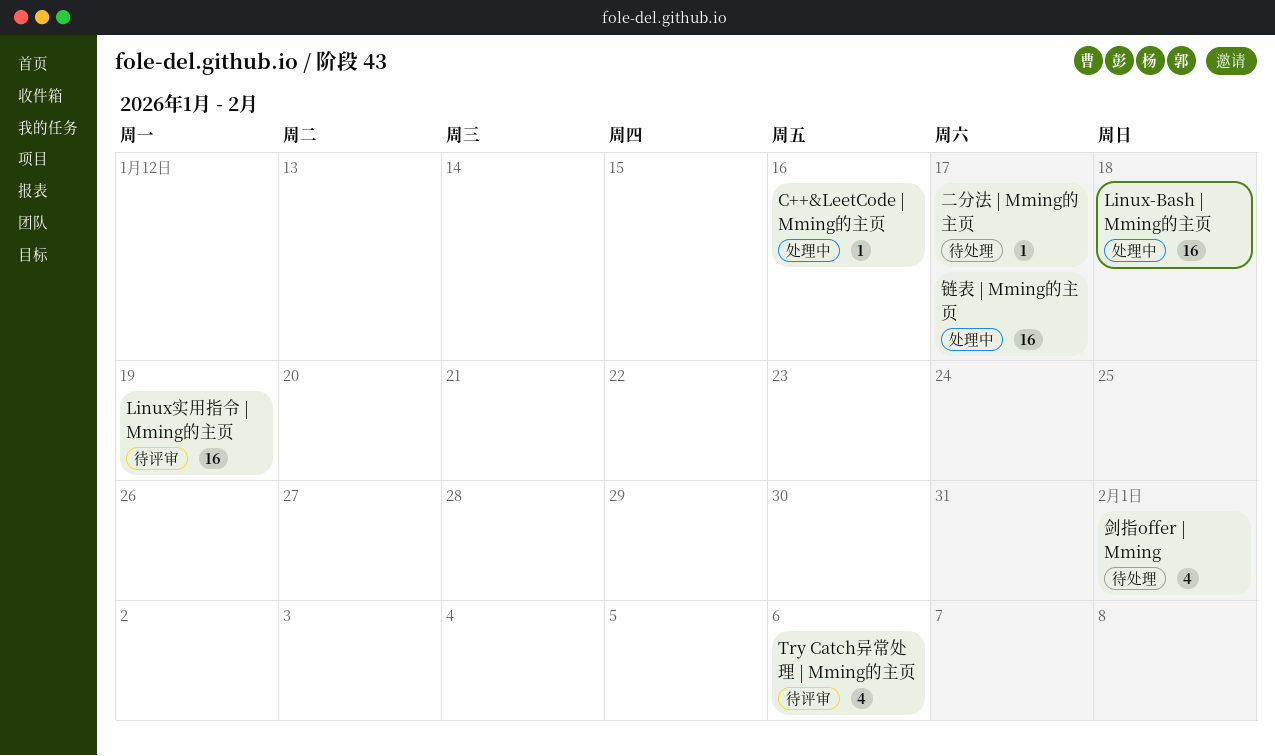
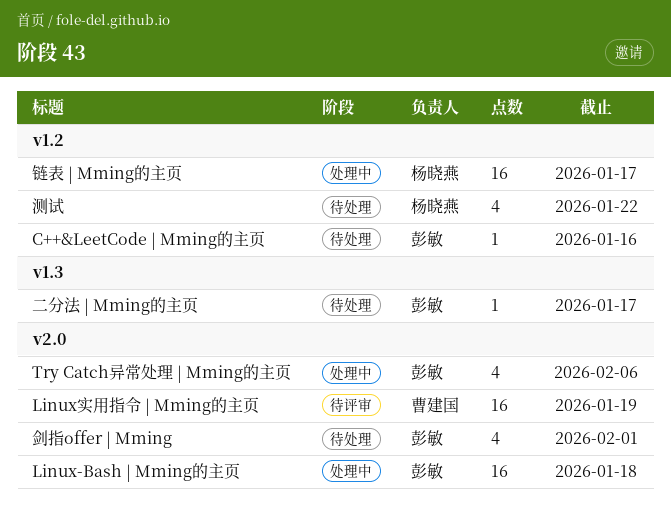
C++&LeetCode | Mming的主页, status: 处理中 -> 待处理
Try Catch异常处理 | Mming的主页, status: 待评审 -> 处理中
测试: none -> present

